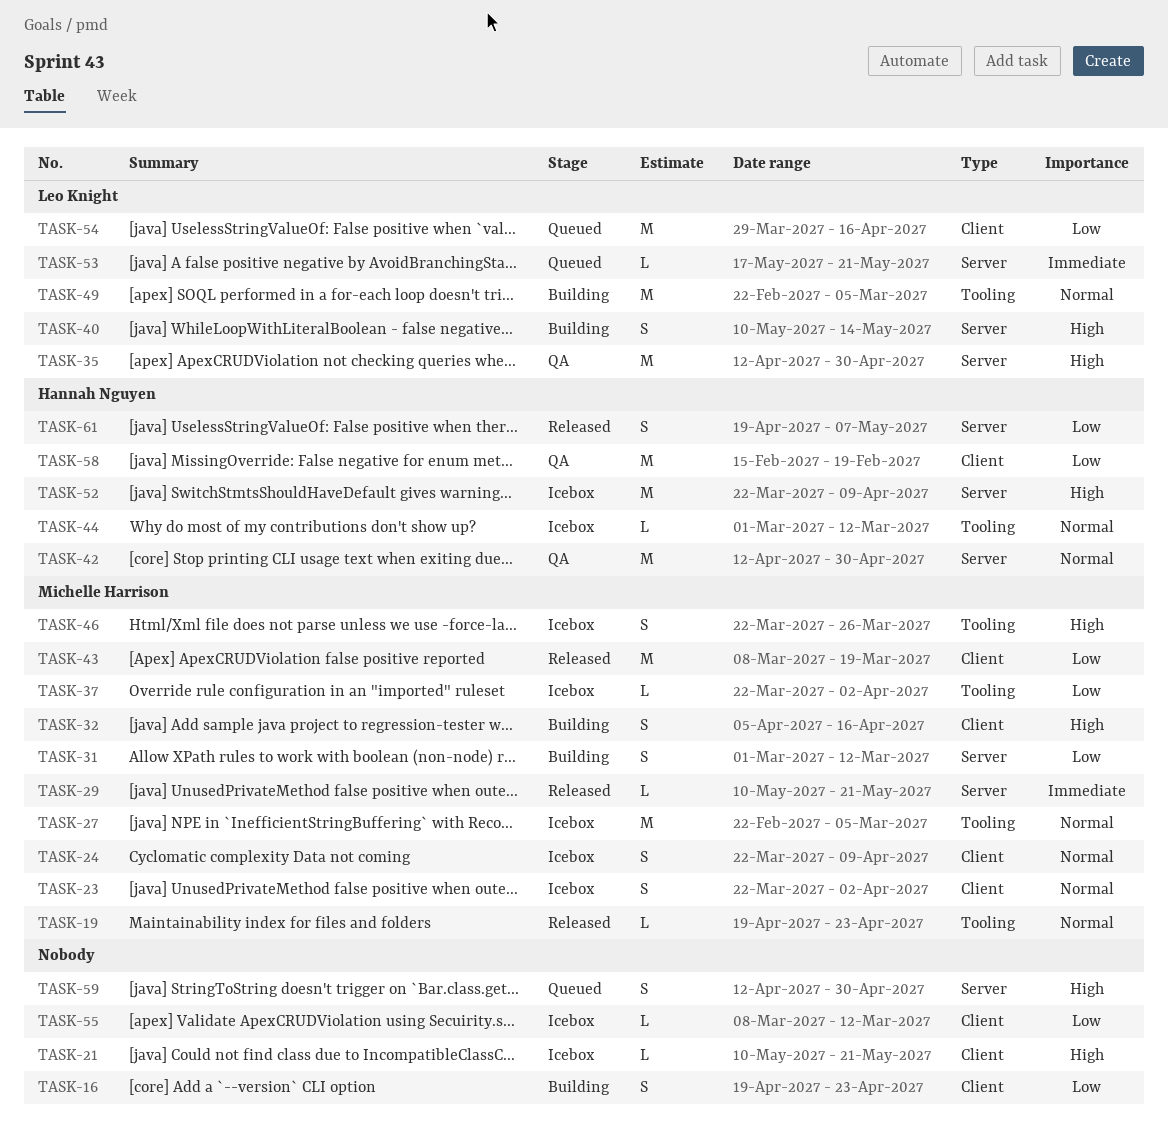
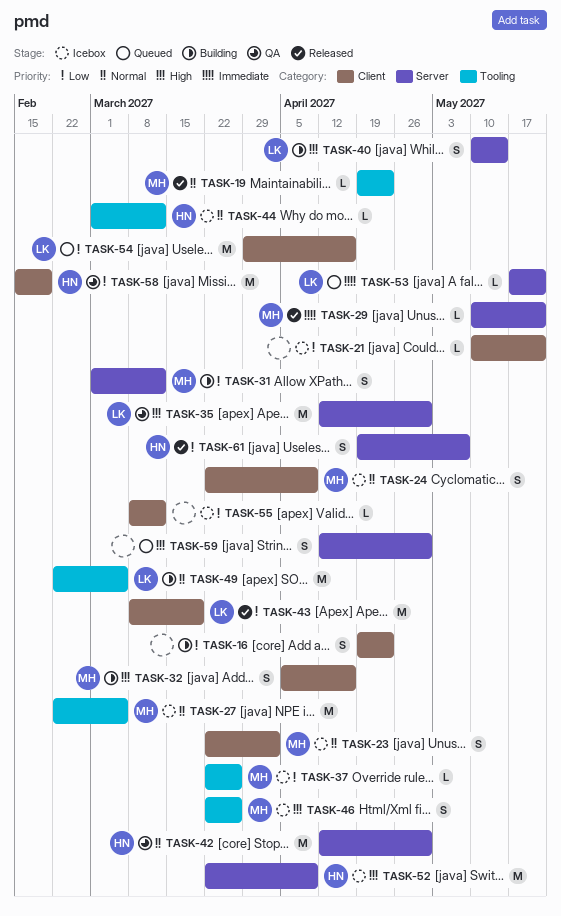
TASK-21, priority: High -> Low
TASK-37, due: Apr 2 -> Mar 26
TASK-43, owner: Michelle Harrison -> Leo Knight

